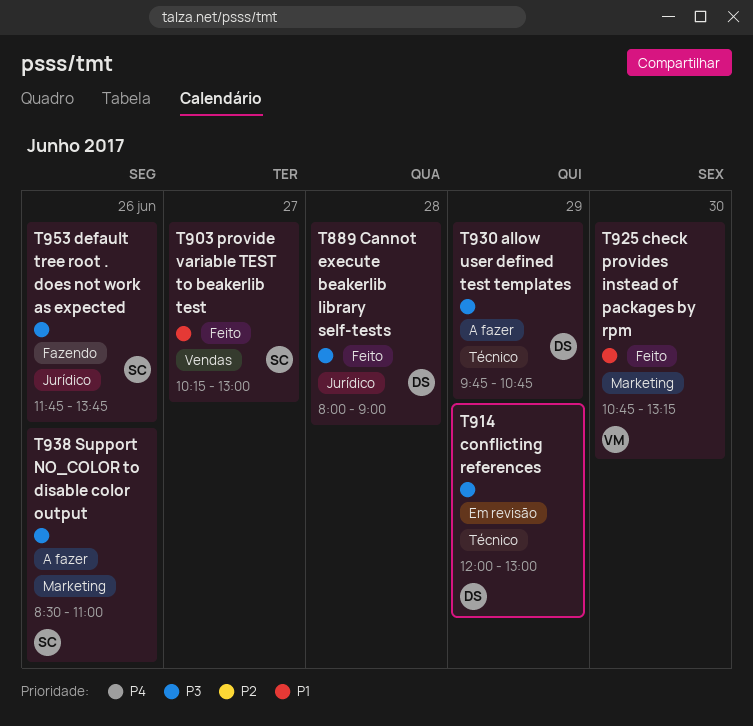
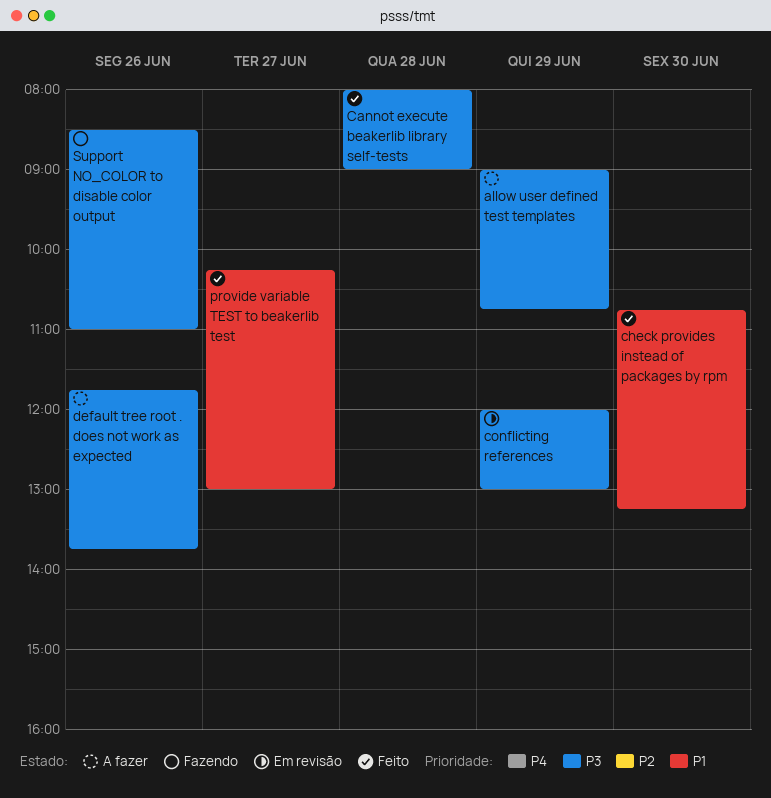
allow user defined test templates, begins: 09:45 -> 09:00
default tree root . does not work as expected, status: Fazendo -> A fazer
Support NO_COLOR to disable color output, status: A fazer -> Fazendo

